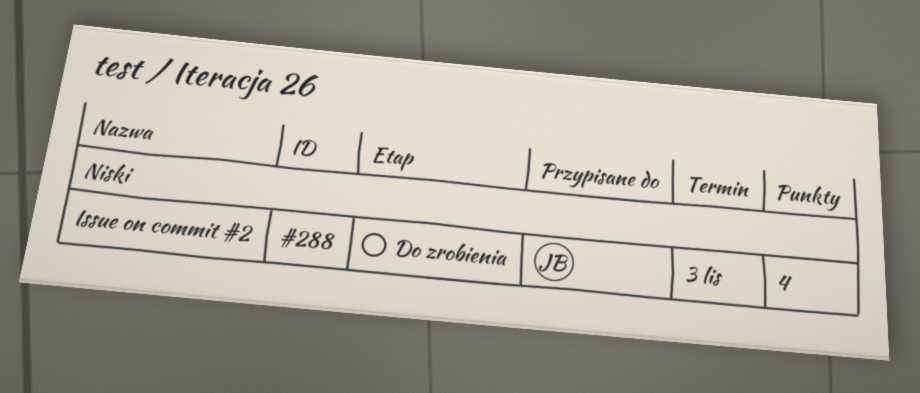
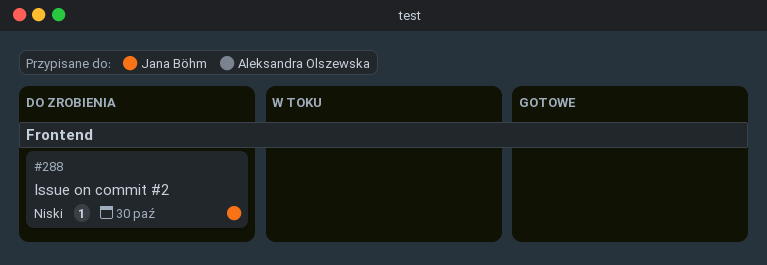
#288, estimate: 4 -> 1
#288, due: Nov 3 -> Oct 30

